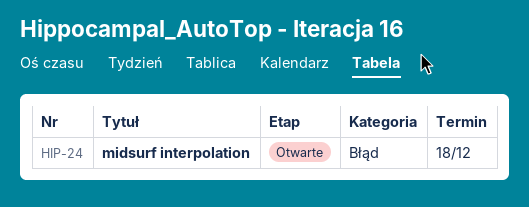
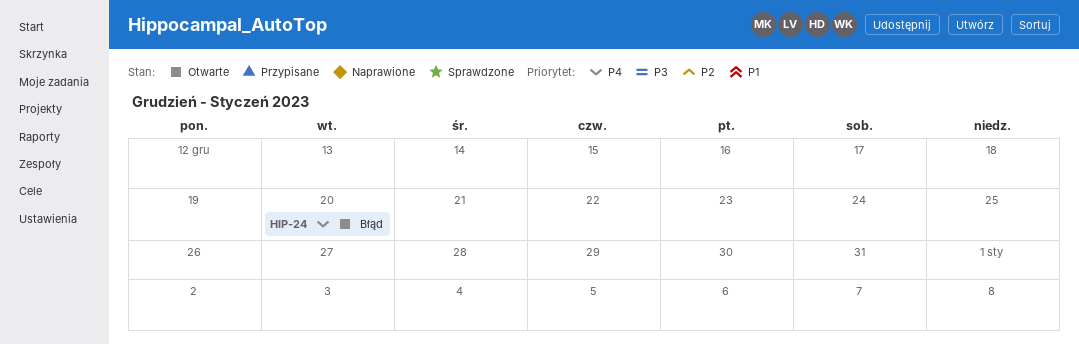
HIP-24, due: Dec 18 -> Dec 20

